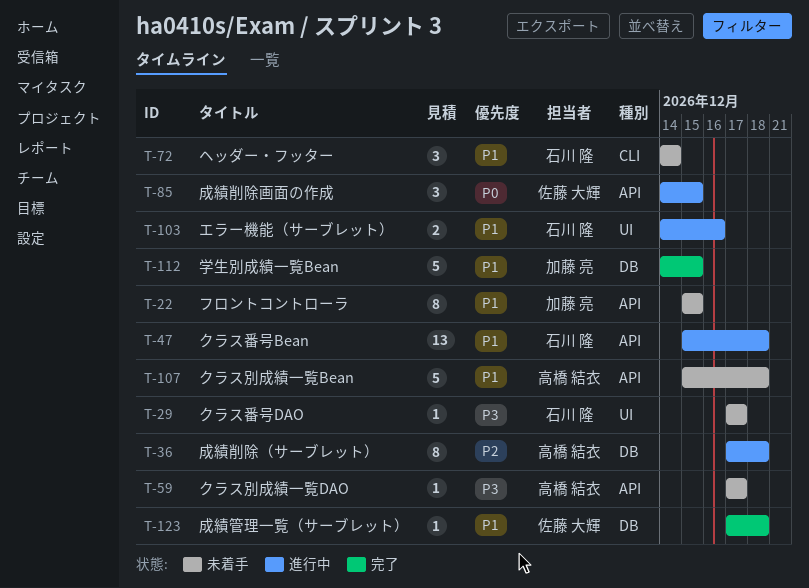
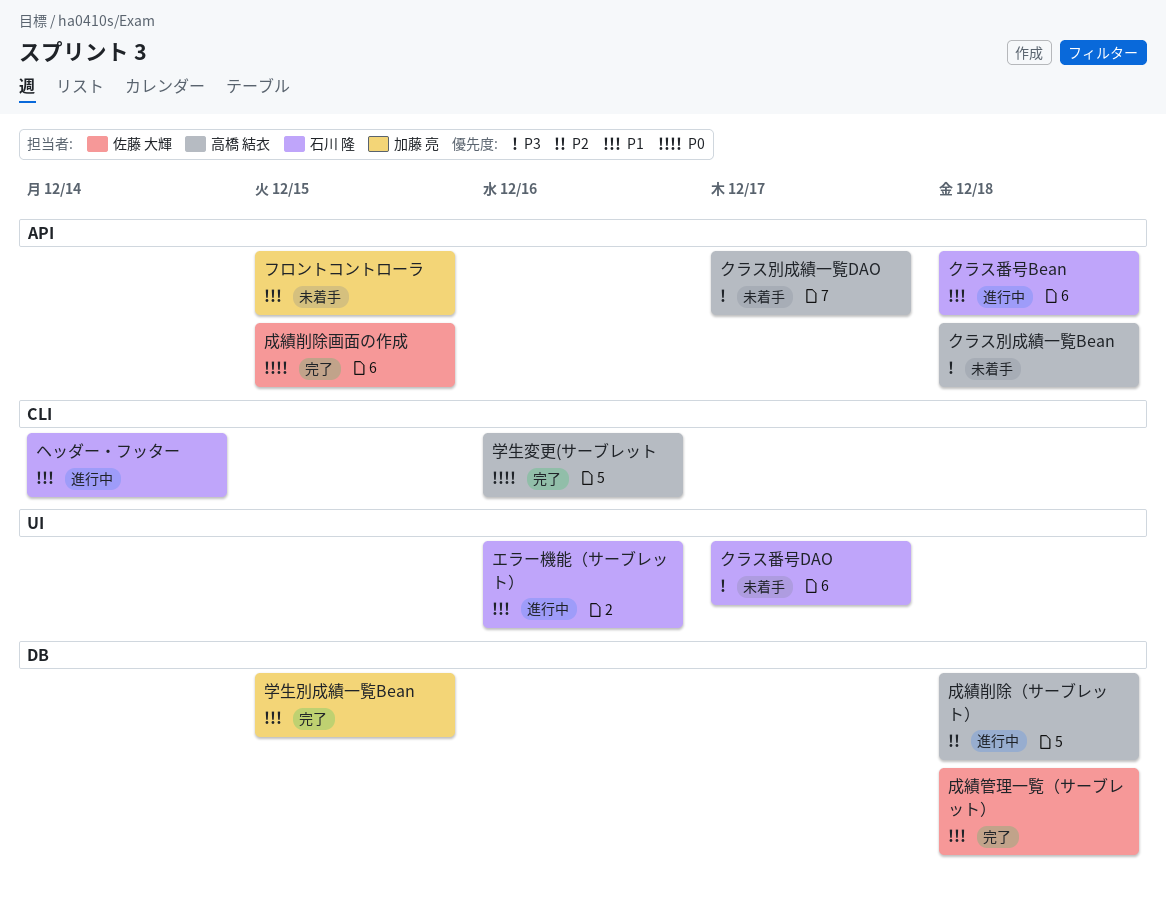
クラス別成績一覧Bean, priority: P1 -> P3
ヘッダー・フッター, status: 未着手 -> 進行中
学生変更(サーブレット: none -> present
成績削除画面の作成, status: 進行中 -> 完了

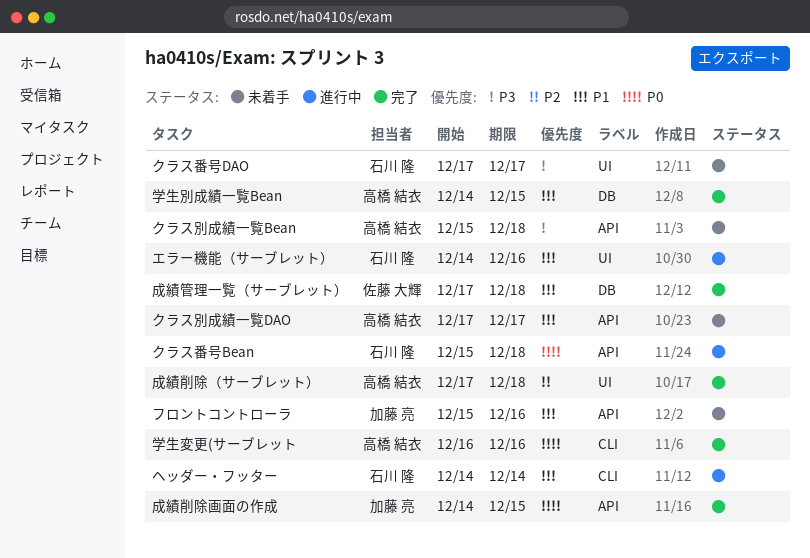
クラス別成績一覧DAO, priority: P3 -> P1
クラス番号Bean, priority: P1 -> P0
フロントコントローラ, due: Dec 15 -> Dec 16
学生別成績一覧Bean, owner: 加藤 亮 -> 高橋 結衣
成績削除画面の作成, owner: 佐藤 大輝 -> 加藤 亮
成績削除（サーブレット）, status: 進行中 -> 完了
成績削除（サーブレット）, label: DB -> UI

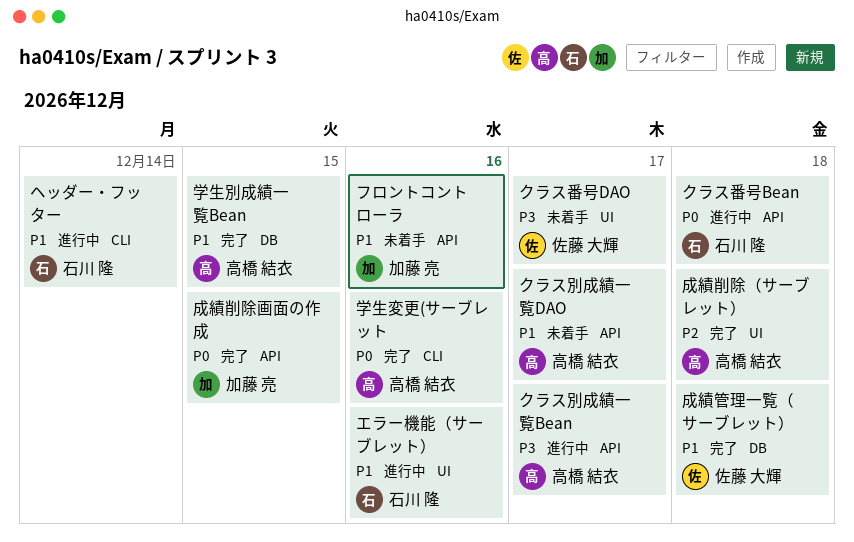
クラス別成績一覧Bean, status: 未着手 -> 進行中
クラス別成績一覧Bean, due: Dec 18 -> Dec 17
クラス番号DAO, owner: 石川 隆 -> 佐藤 大輝

